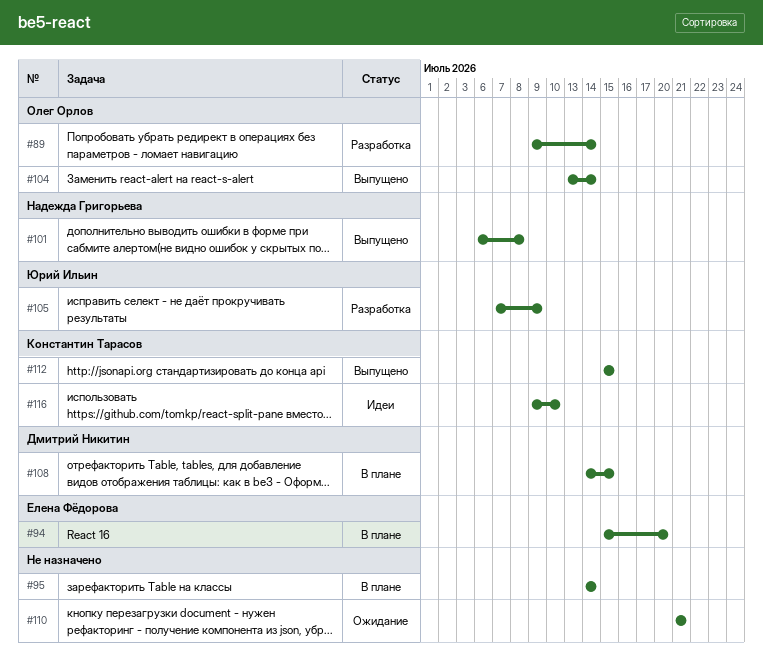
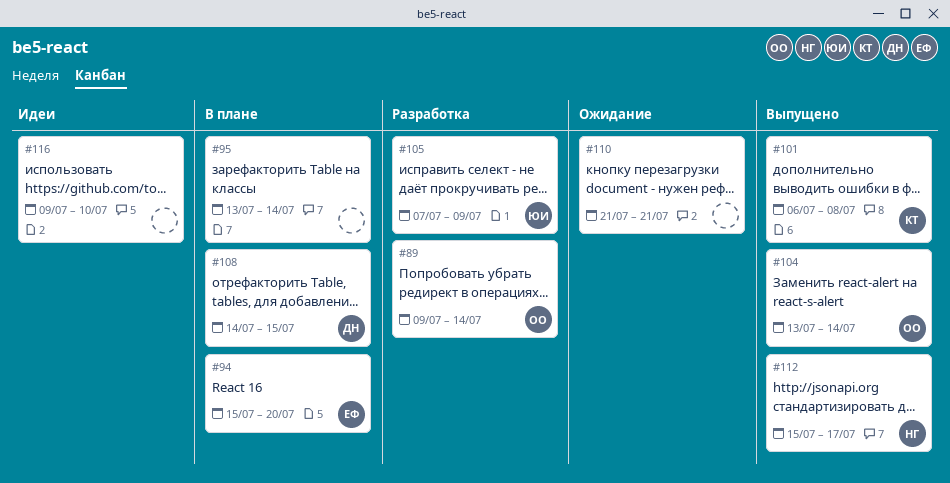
#95, start: Jul 14 -> Jul 13
#101, owner: Надежда Григорьева -> Константин Тарасов
#112, owner: Константин Тарасов -> Надежда Григорьева
#112, due: Jul 15 -> Jul 17
#116, owner: Константин Тарасов -> none

